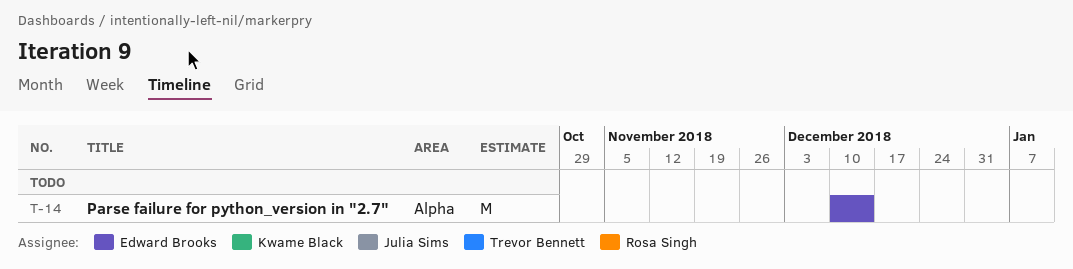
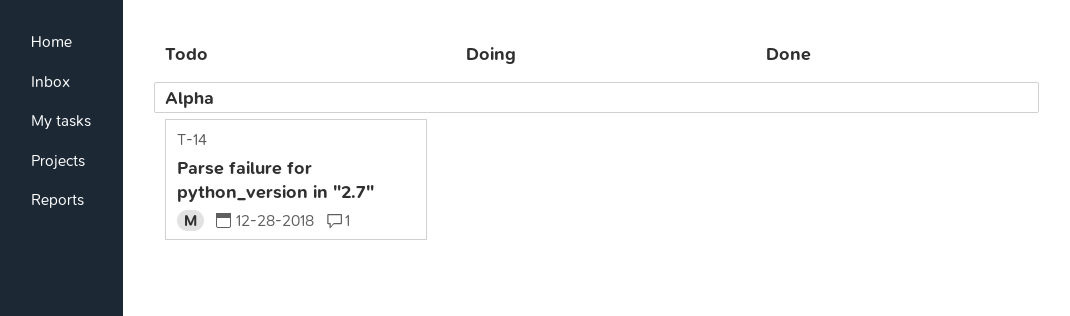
T-14, due: Dec 14 -> Dec 28

